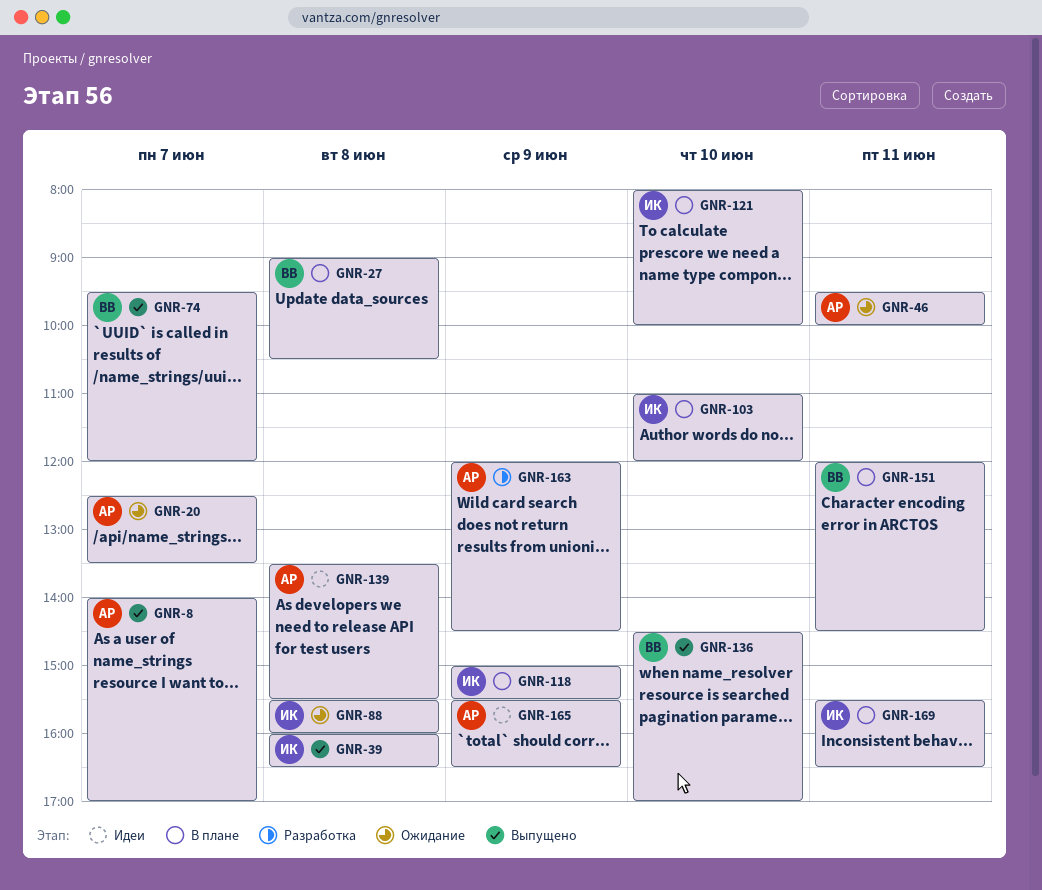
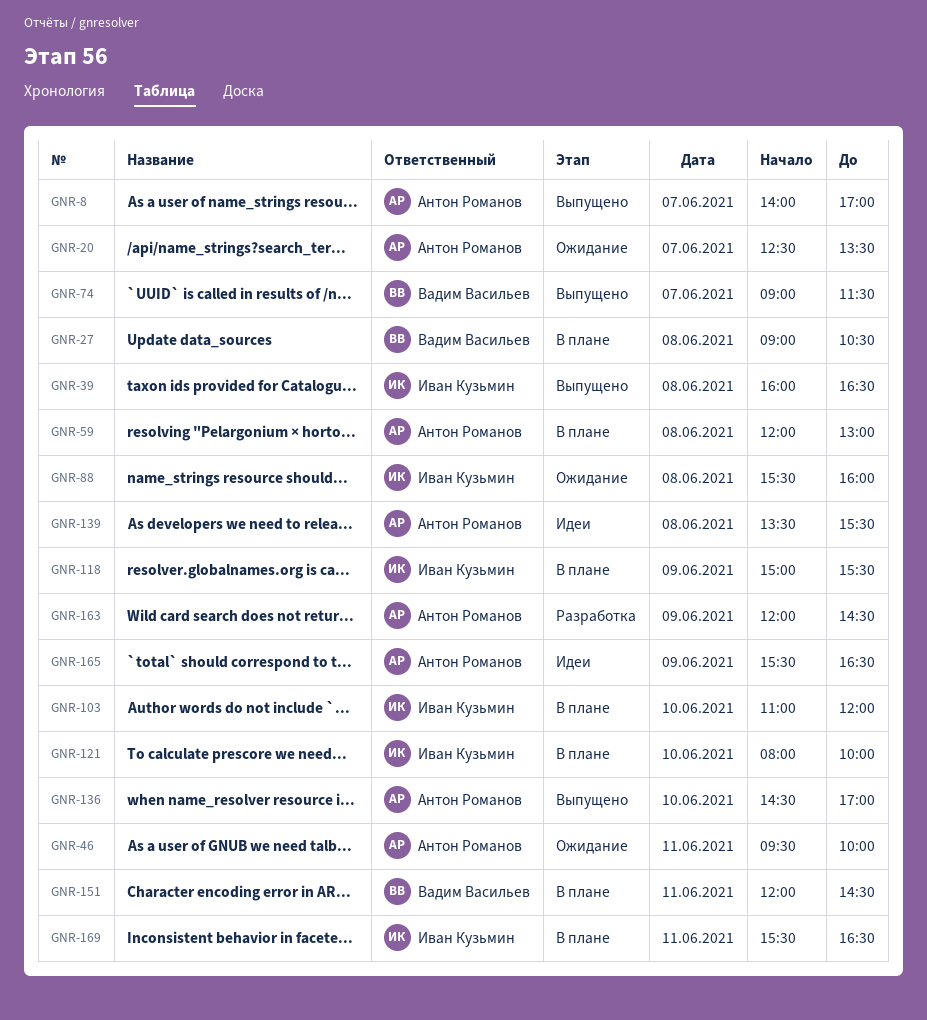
GNR-59: none -> present
GNR-74, begins: 09:30 -> 09:00
GNR-74, ends: 12:00 -> 11:30
GNR-136, owner: Вадим Васильев -> Антон Романов

